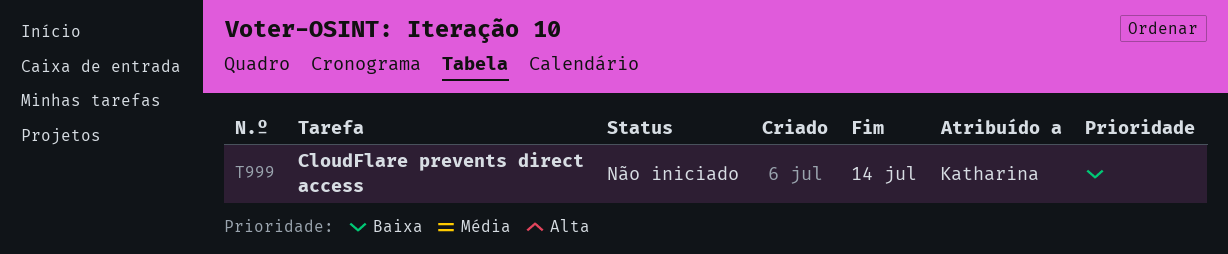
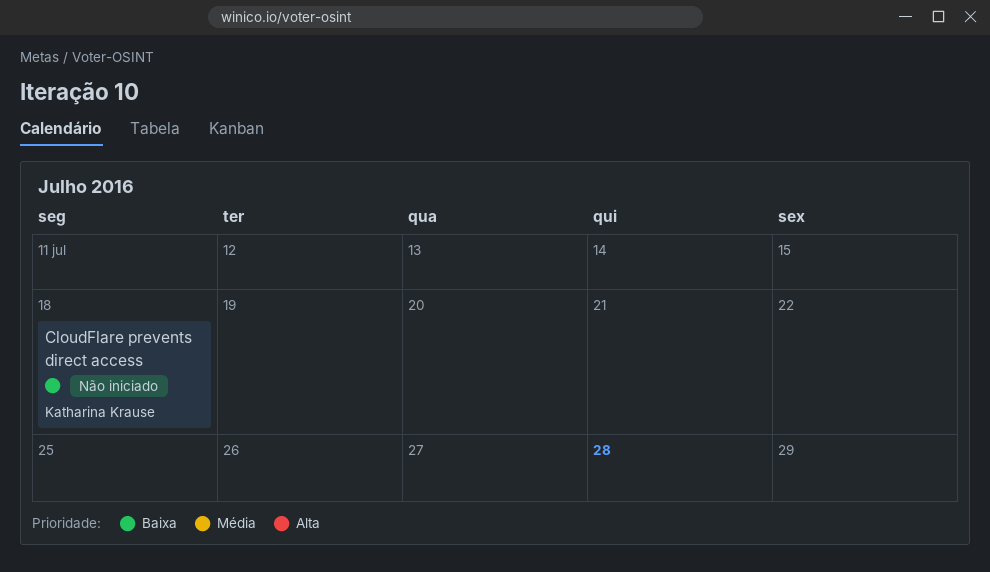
CloudFlare prevents direct access, due: Jul 14 -> Jul 18

